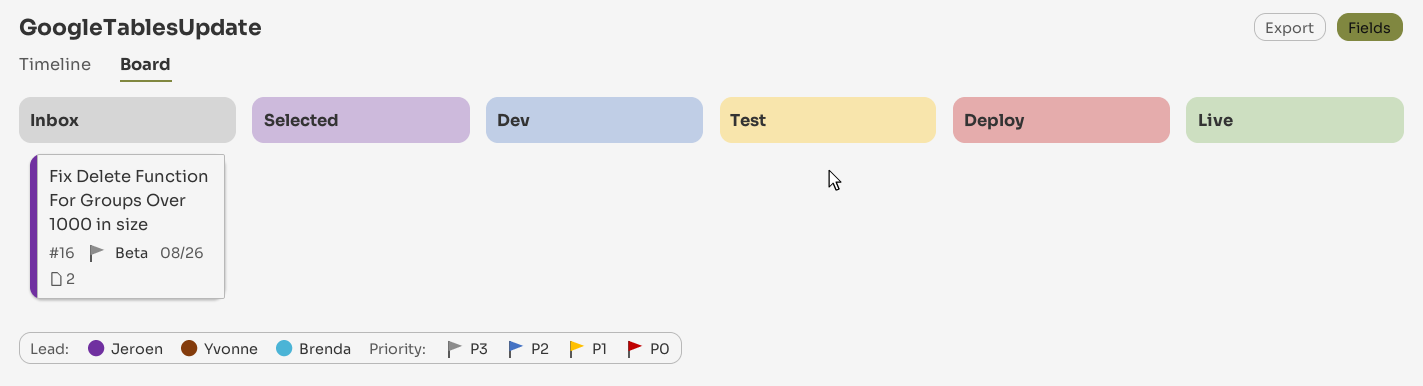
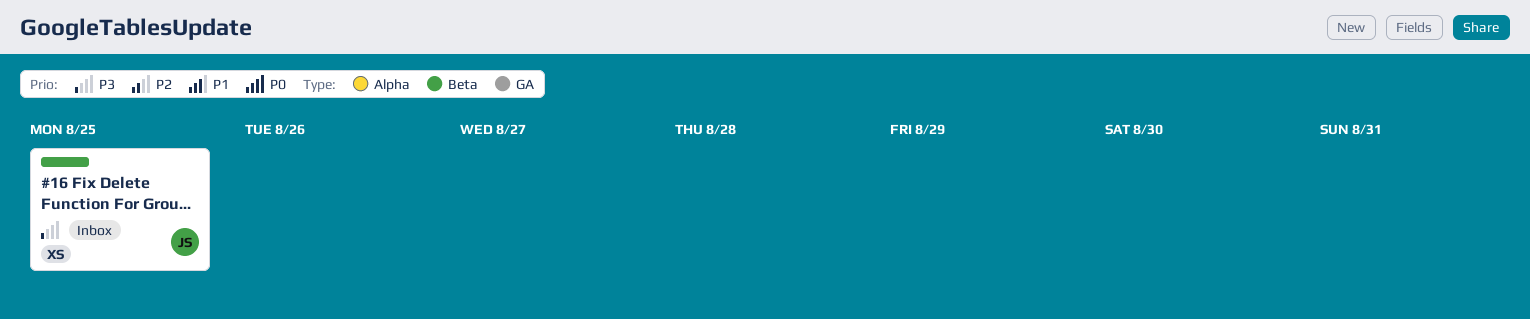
#16, due: Aug 26 -> Aug 25

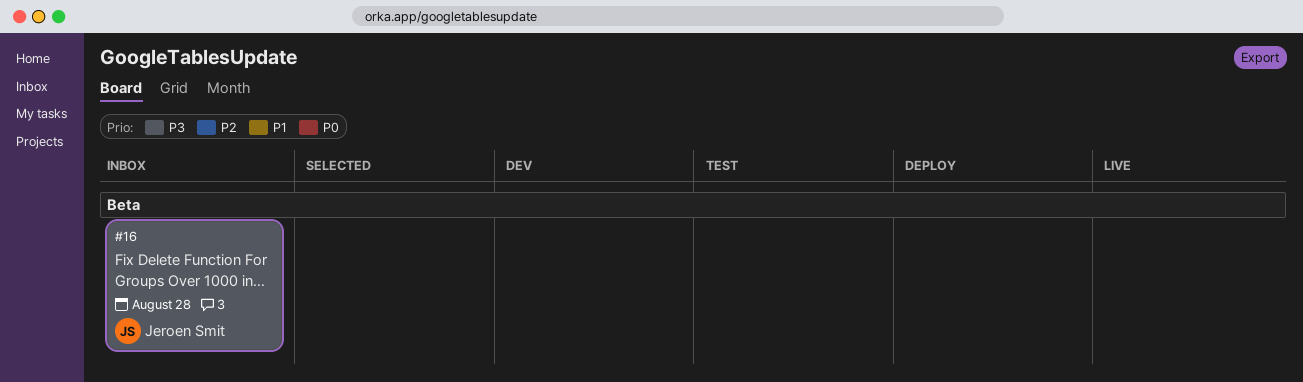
#16, due: Aug 25 -> Aug 28

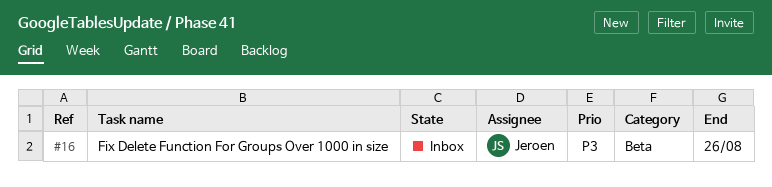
#16, due: Aug 28 -> Aug 26

